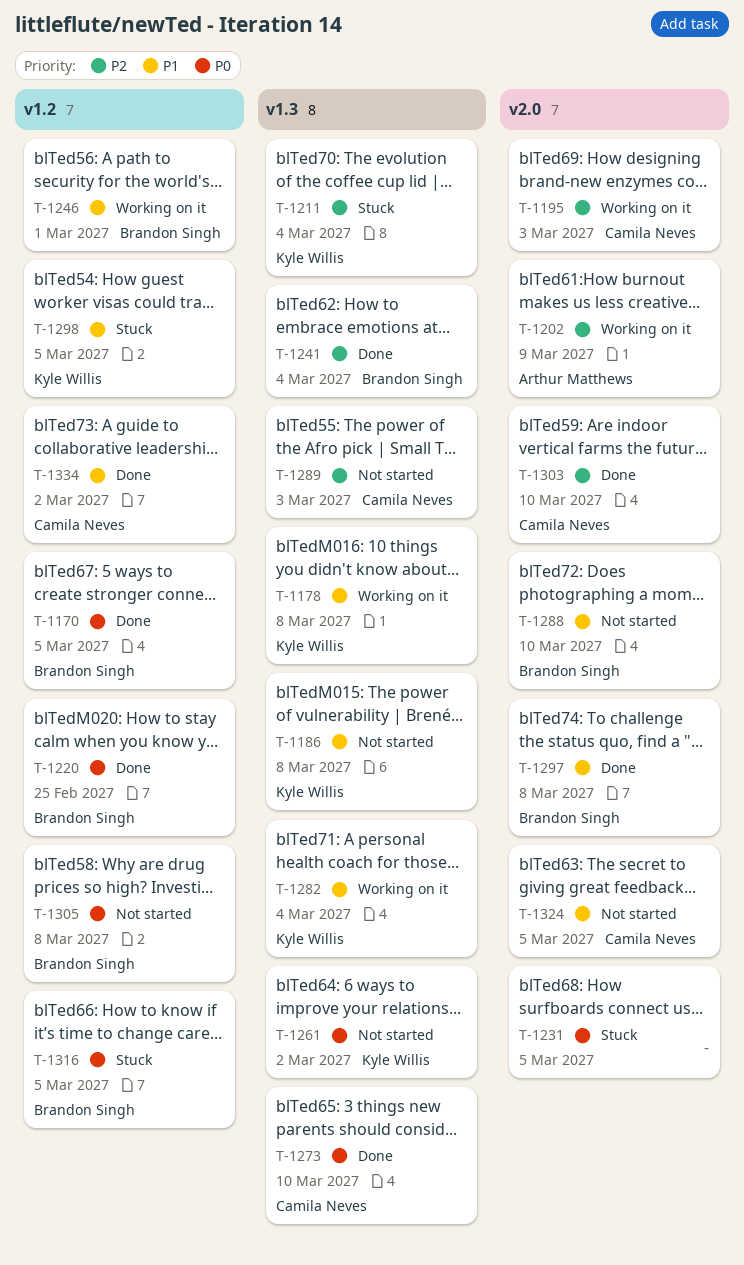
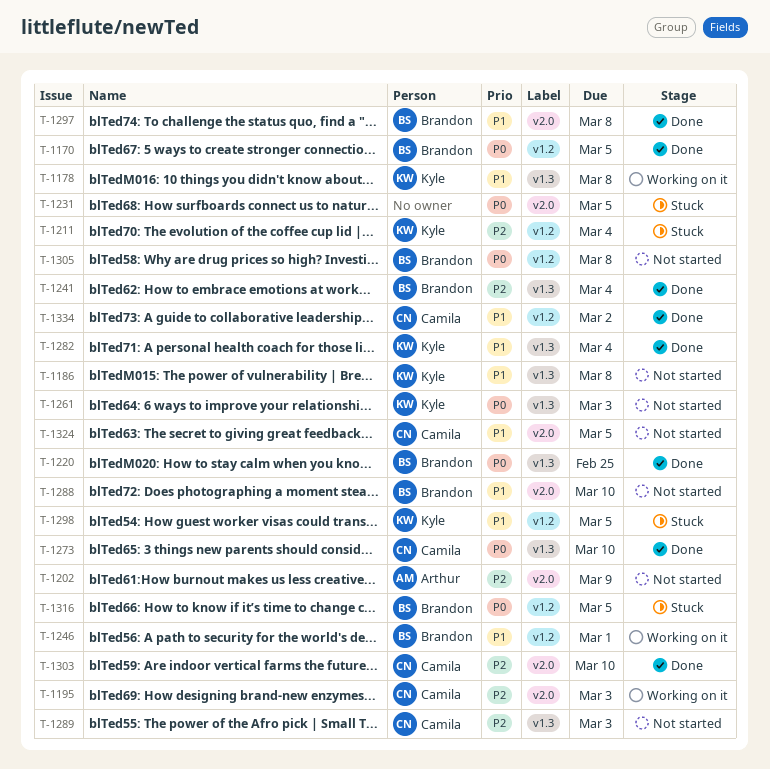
T-1202, status: Working on it -> Not started
T-1211, label: v1.3 -> v1.2
T-1220, label: v1.2 -> v1.3
T-1261, due: Mar 2 -> Mar 3
T-1282, status: Working on it -> Done

